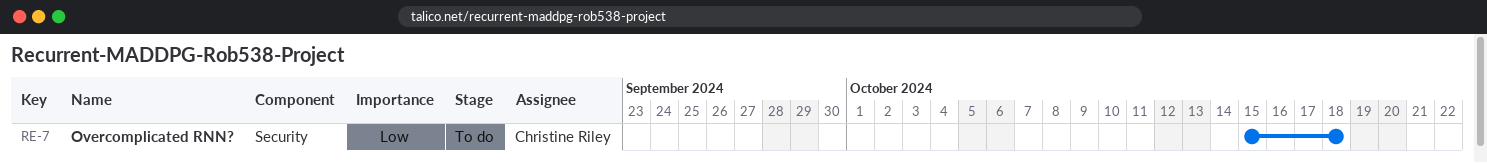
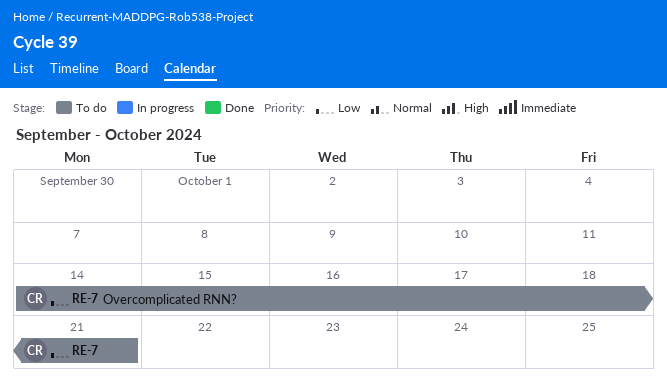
RE-7, start: Oct 15 -> Oct 14
RE-7, due: Oct 18 -> Oct 21

